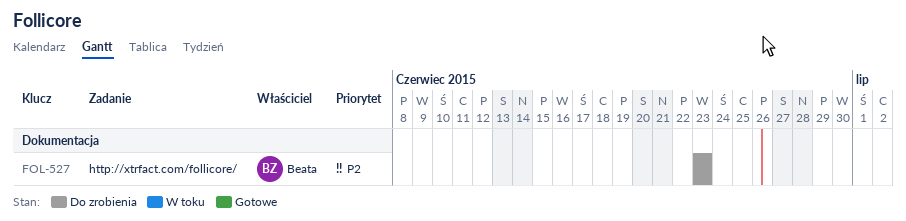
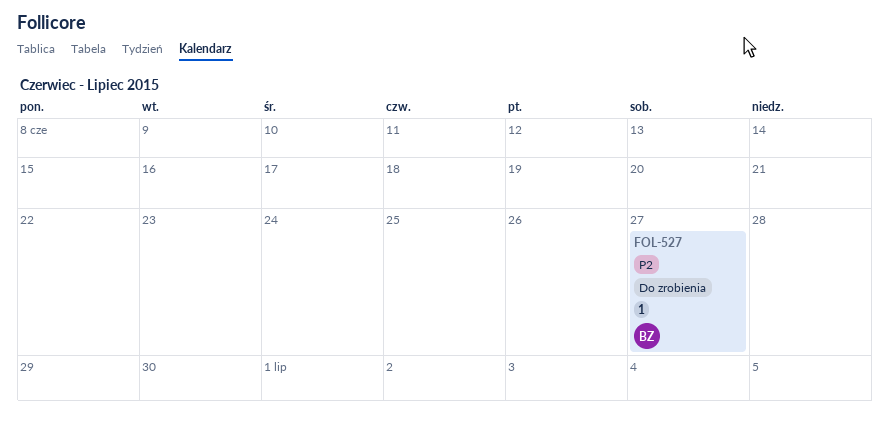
FOL-527, due: Jun 23 -> Jun 27

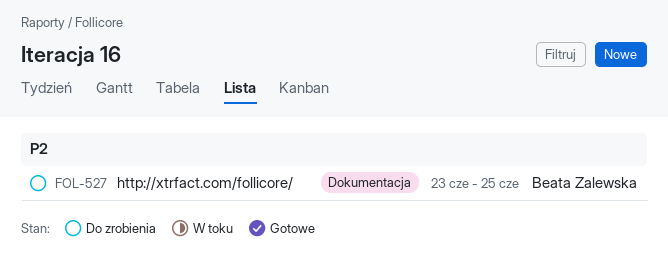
FOL-527, due: Jun 27 -> Jun 25

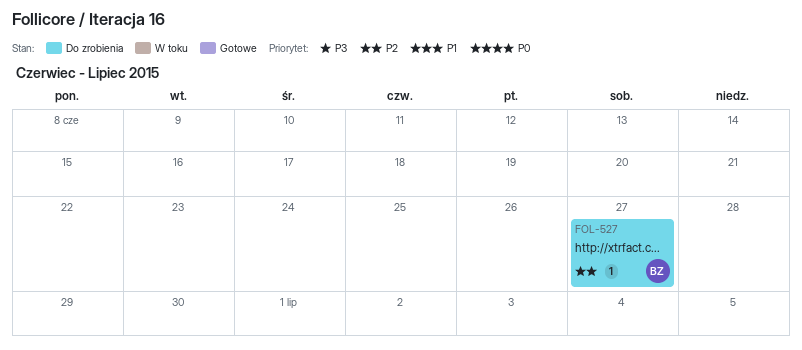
FOL-527, due: Jun 25 -> Jun 27

